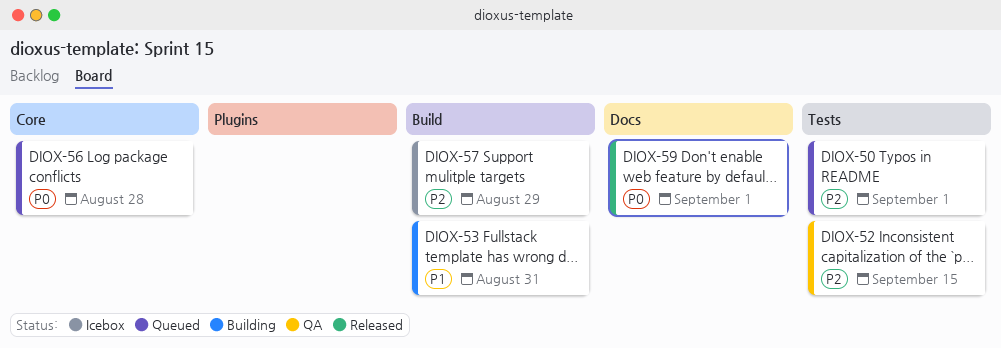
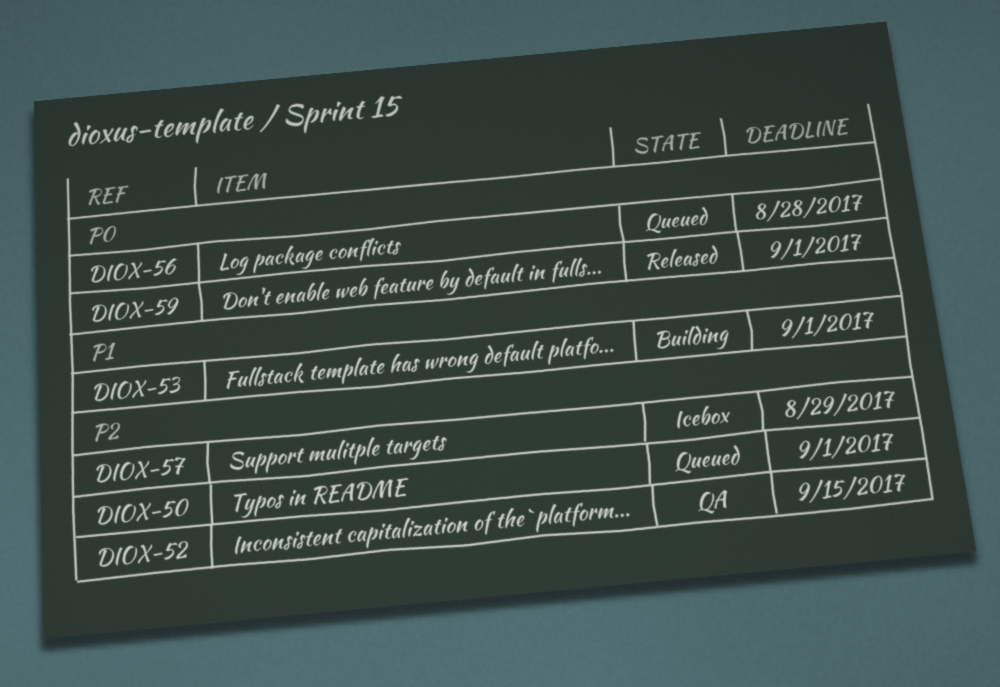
DIOX-53, due: Aug 31 -> Sep 1

